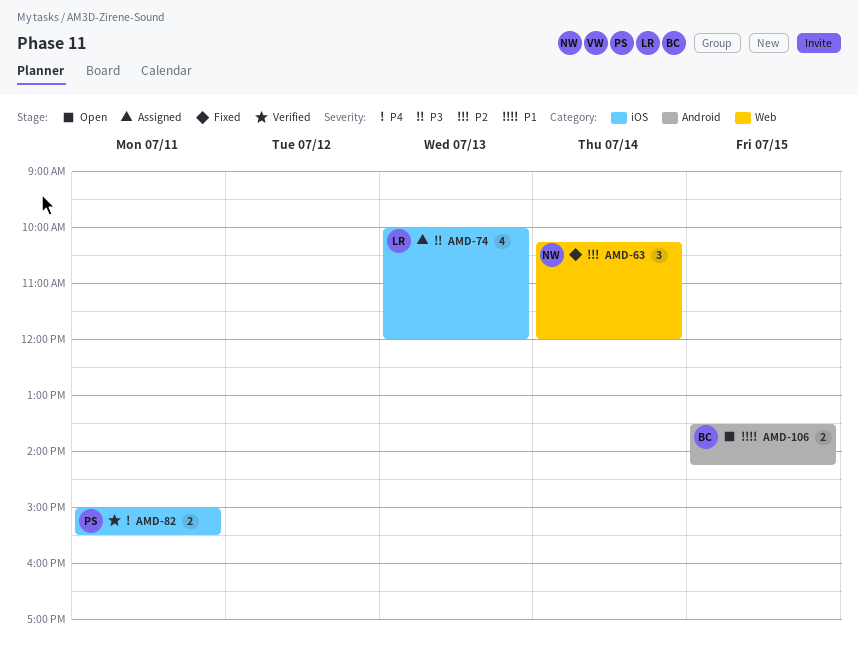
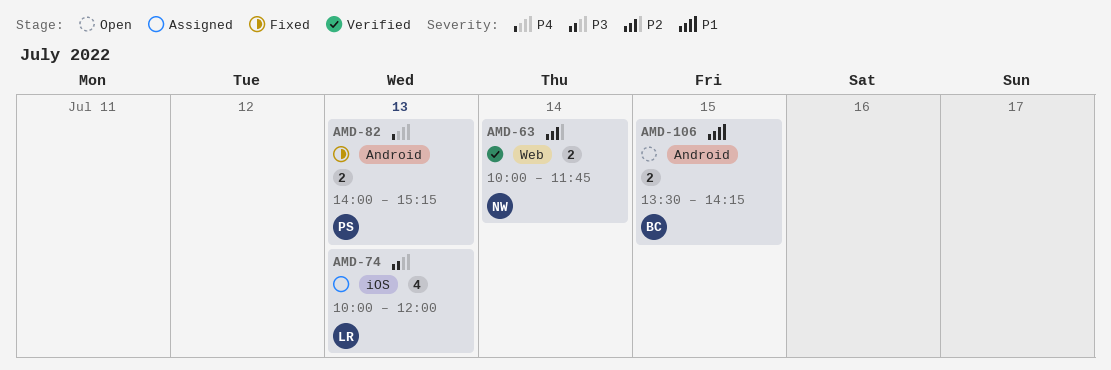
AMD-63, status: Fixed -> Verified
AMD-63, estimate: 3 -> 2
AMD-63, begins: 10:15 -> 10:00
AMD-63, ends: 12:00 -> 11:45
AMD-82, status: Verified -> Fixed
AMD-82, label: iOS -> Android
AMD-82, day: Jul 11 -> Jul 13
AMD-82, begins: 15:00 -> 14:00
AMD-82, ends: 15:30 -> 15:15

